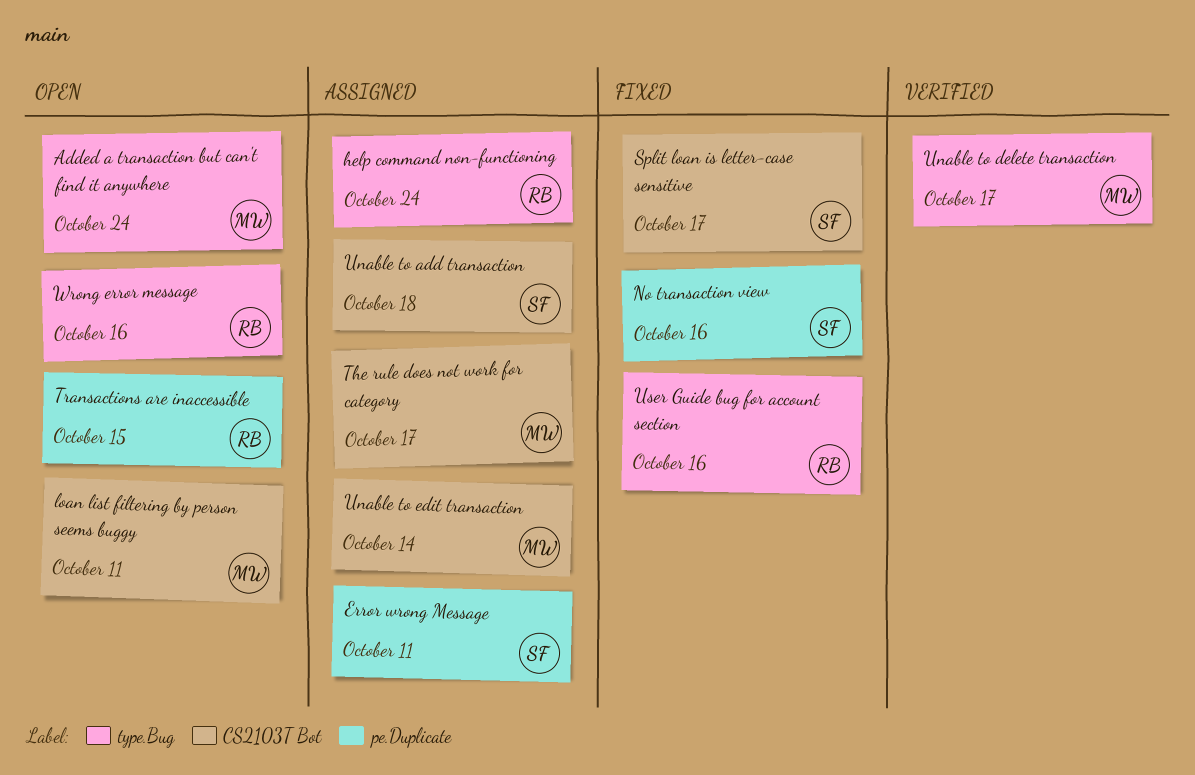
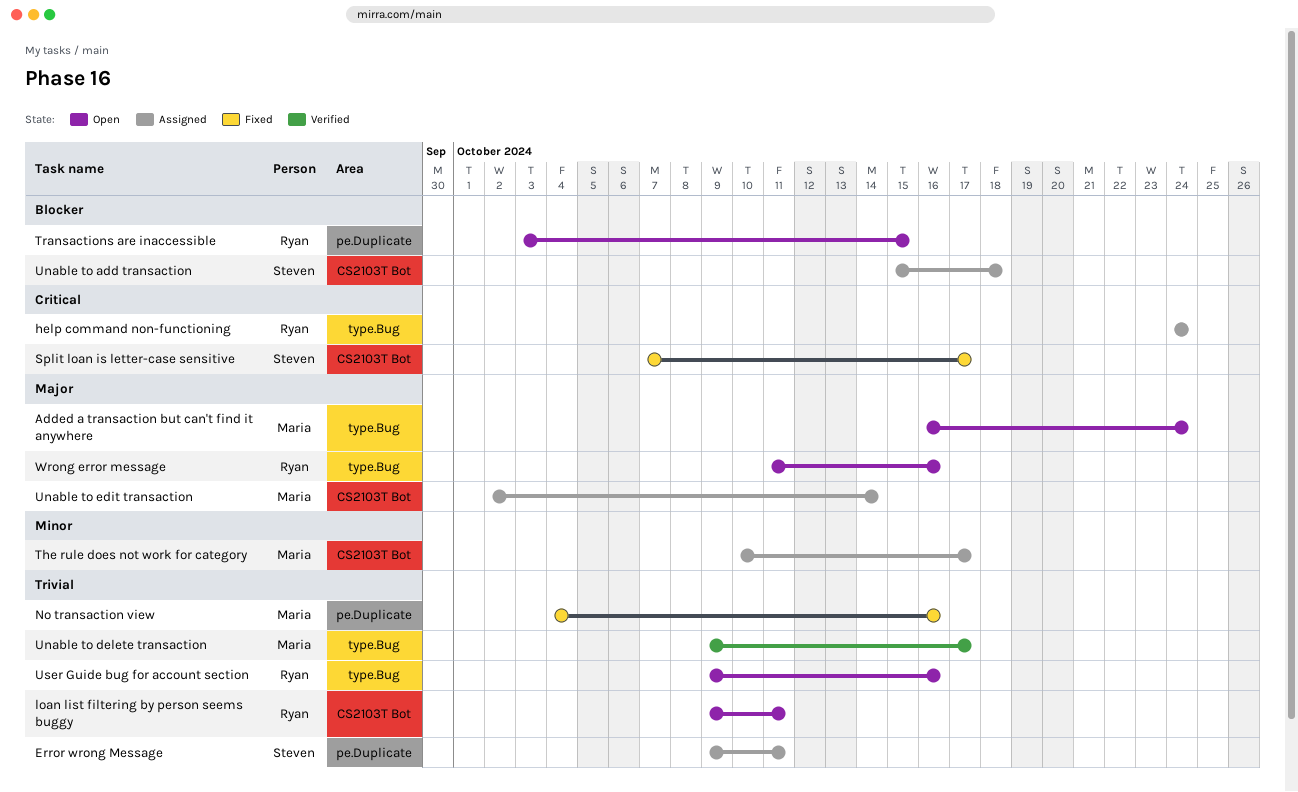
loan list filtering by person seems buggy, owner: Maria -> Ryan
No transaction view, owner: Steven -> Maria
User Guide bug for account section, status: Fixed -> Open

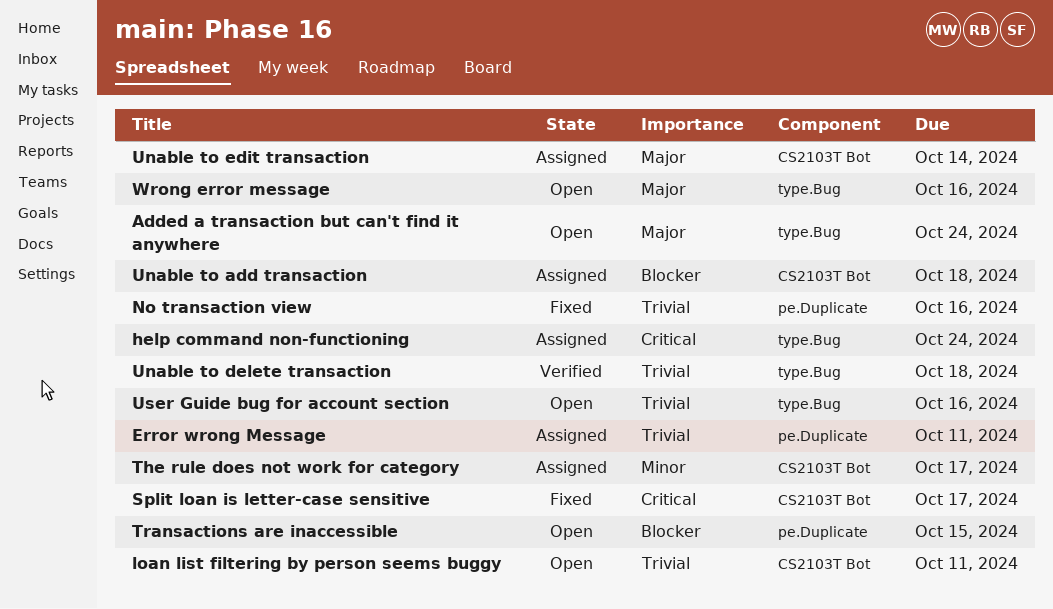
Unable to delete transaction, due: Oct 17 -> Oct 18

